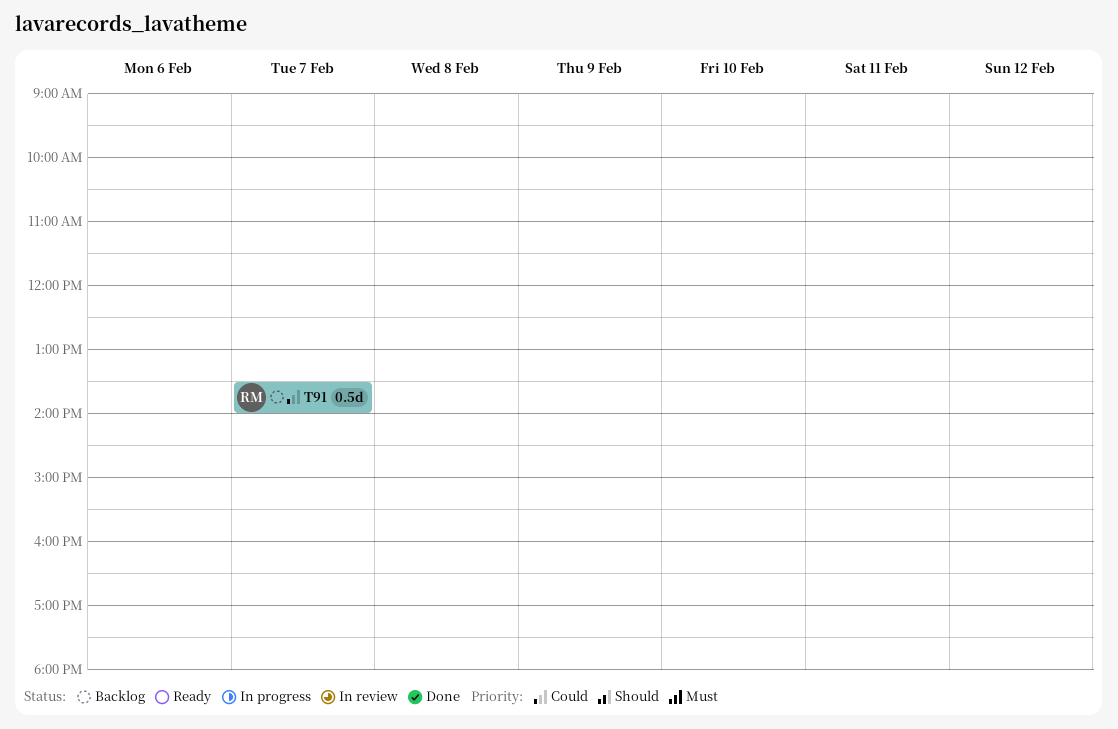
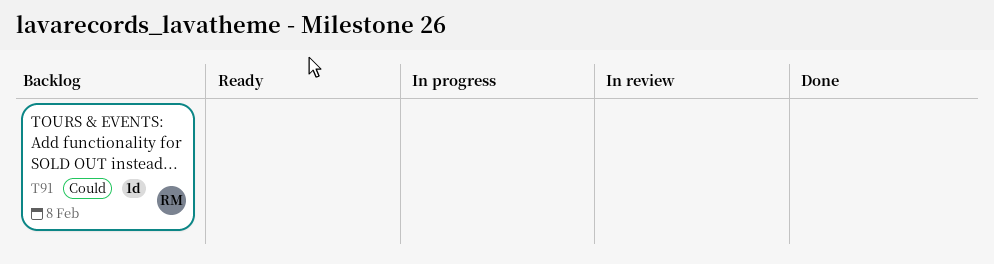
T91, estimate: 0.5d -> 1d
T91, day: Feb 7 -> Feb 8

